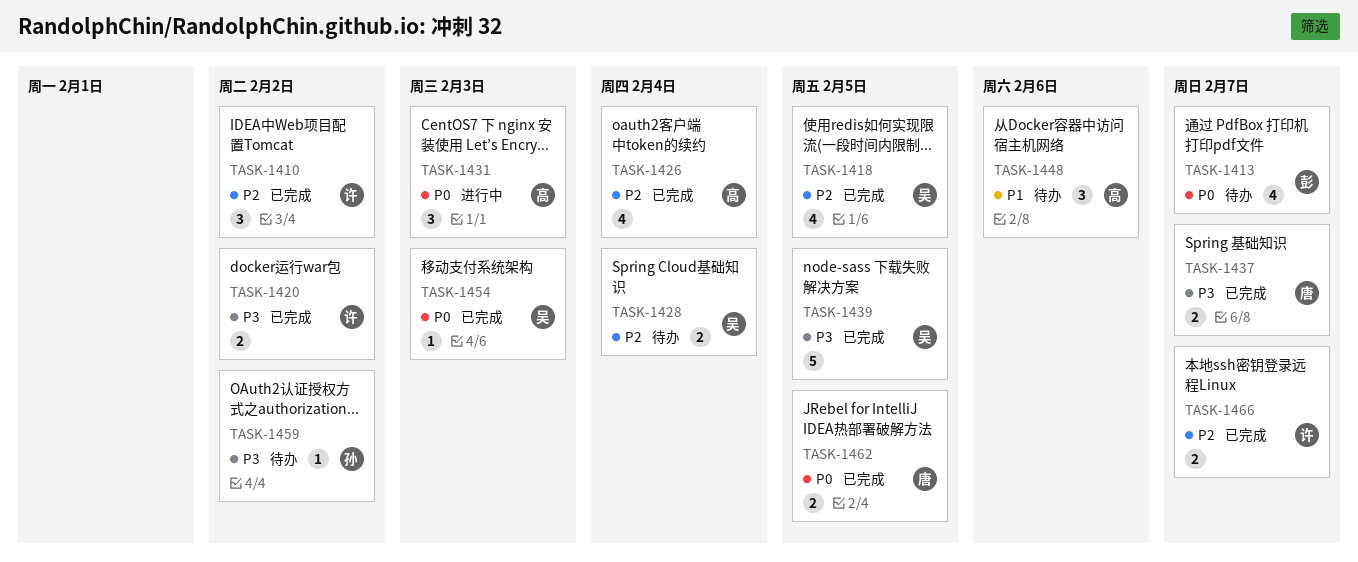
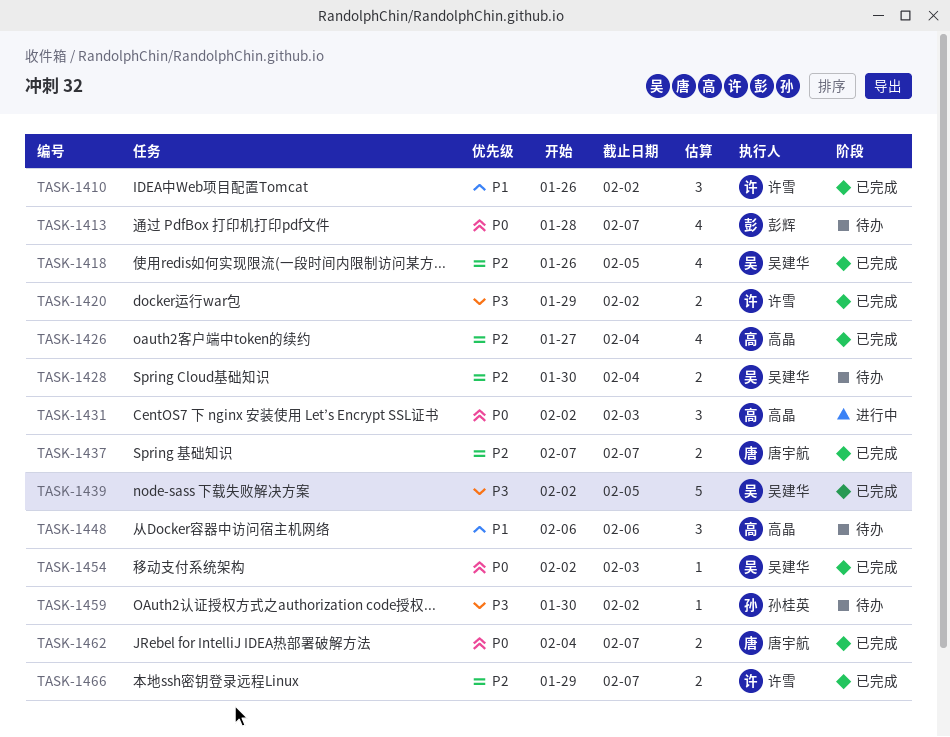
TASK-1410, priority: P2 -> P1
TASK-1437, priority: P3 -> P2
TASK-1462, due: Feb 5 -> Feb 7

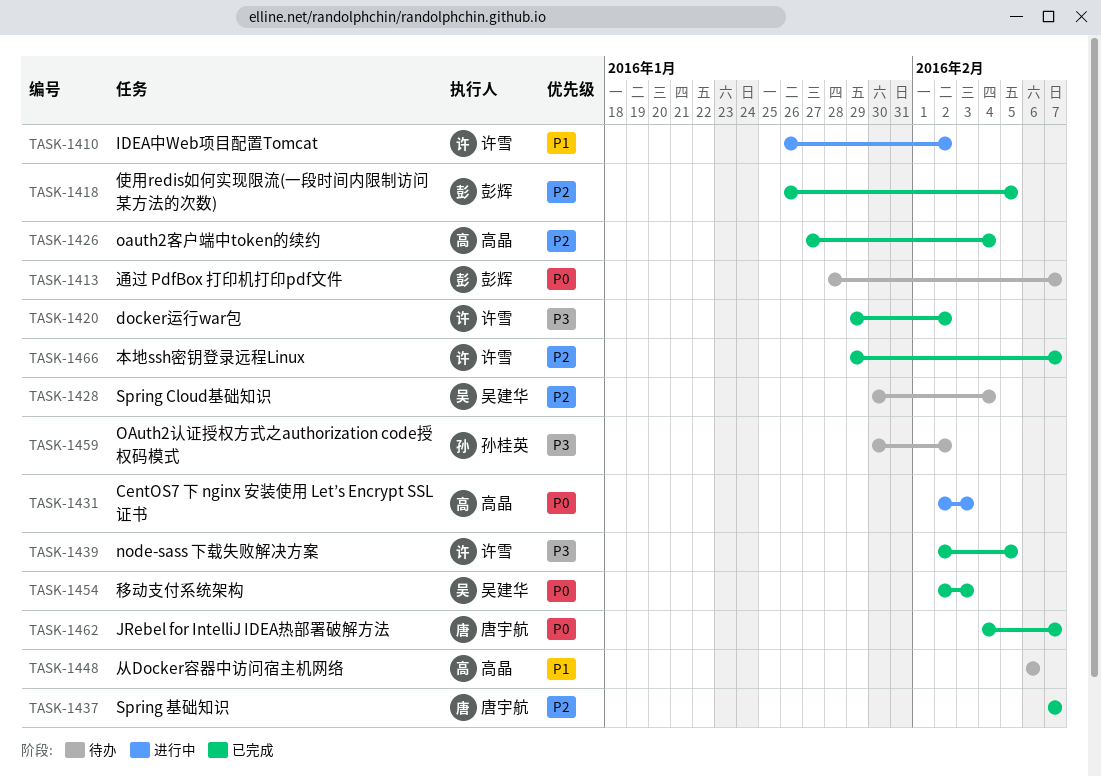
TASK-1410, status: 已完成 -> 进行中
TASK-1418, owner: 吴建华 -> 彭辉
TASK-1439, owner: 吴建华 -> 许雪

